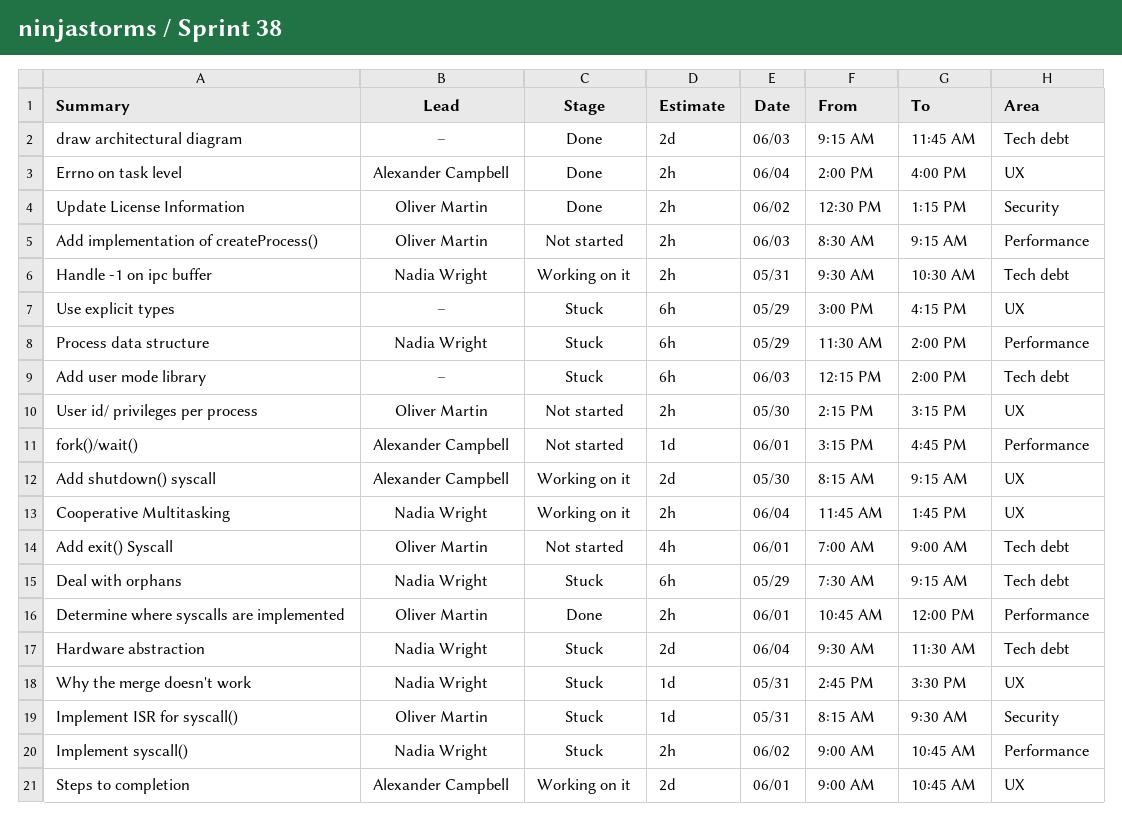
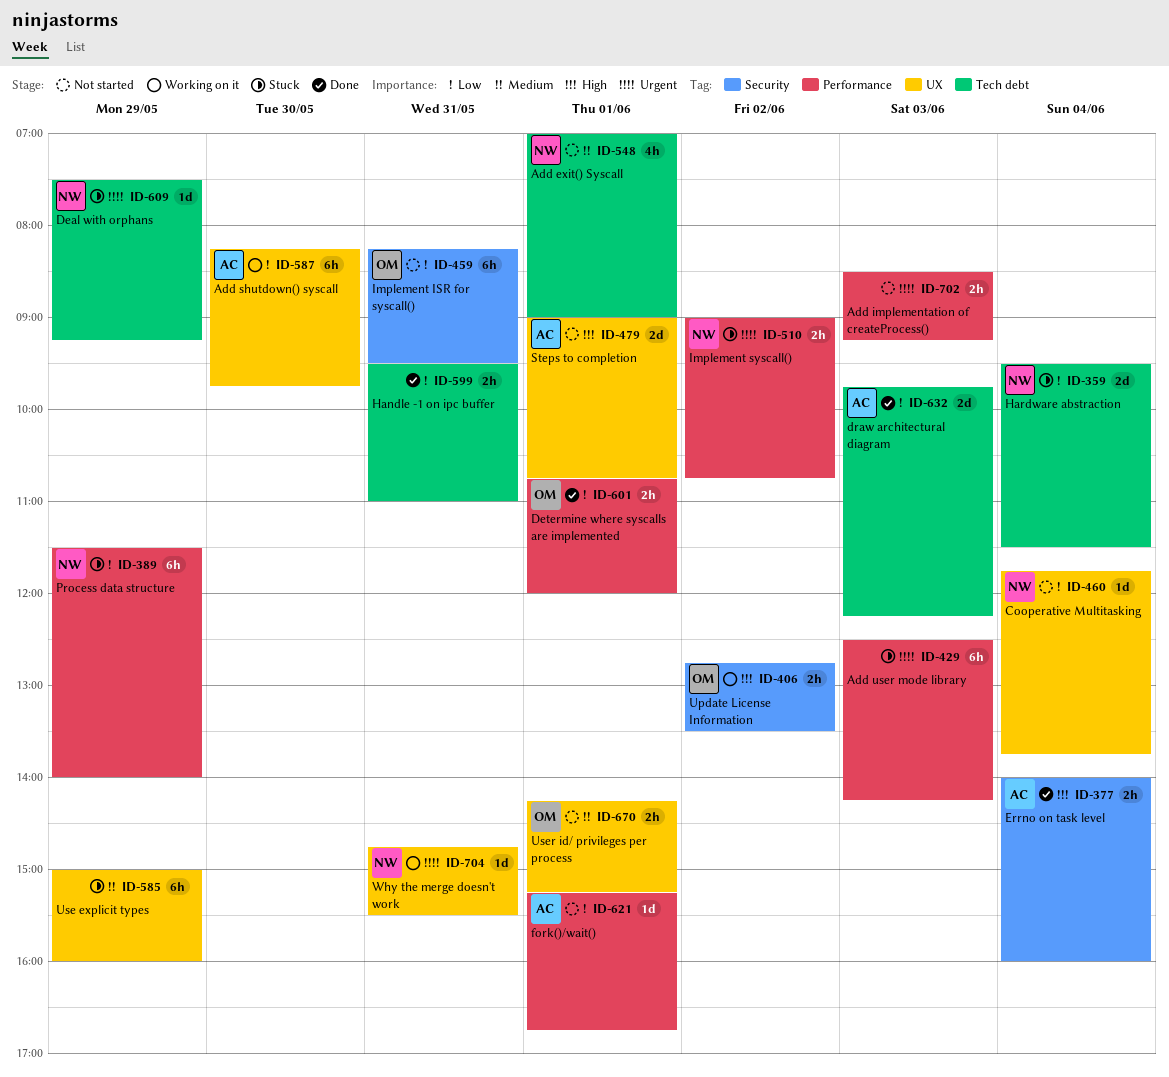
Add exit() Syscall, owner: Oliver Martin -> Nadia Wright
Add implementation of createProcess(), owner: Oliver Martin -> none
Add shutdown() syscall, estimate: 2d -> 6h
Add shutdown() syscall, ends: 09:15 -> 09:45
Add user mode library, label: Tech debt -> Performance
Add user mode library, begins: 12:15 -> 12:30
Add user mode library, ends: 14:00 -> 14:15
Cooperative Multitasking, status: Working on it -> Not started
Cooperative Multitasking, estimate: 2h -> 1d
Deal with orphans, estimate: 6h -> 1d
draw architectural diagram, owner: none -> Alexander Campbell
draw architectural diagram, begins: 09:15 -> 09:45
draw architectural diagram, ends: 11:45 -> 12:15
Errno on task level, label: UX -> Security
Handle -1 on ipc buffer, status: Working on it -> Done
Handle -1 on ipc buffer, owner: Nadia Wright -> none
Handle -1 on ipc buffer, ends: 10:30 -> 11:00
Implement ISR for syscall(), status: Stuck -> Not started
Implement ISR for syscall(), estimate: 1d -> 6h
Steps to completion, status: Working on it -> Not started
Update License Information, status: Done -> Working on it
Update License Information, begins: 12:30 -> 12:45
Update License Information, ends: 13:15 -> 13:30
Use explicit types, ends: 16:15 -> 16:00
User id/ privileges per process, day: May 30 -> Jun 1
Why the merge doesn't work, status: Stuck -> Working on it

